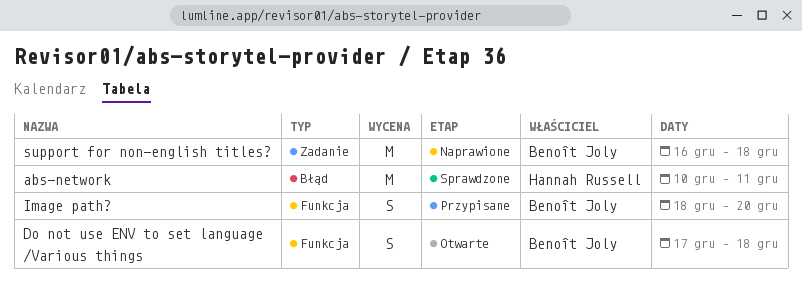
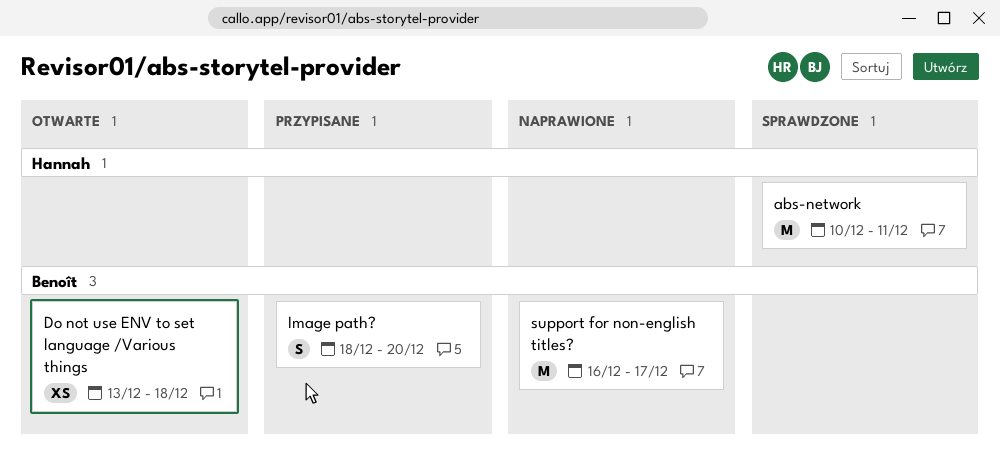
Do not use ENV to set language /Various things, estimate: S -> XS
Do not use ENV to set language /Various things, start: Dec 17 -> Dec 13
support for non-english titles?, due: Dec 18 -> Dec 17

